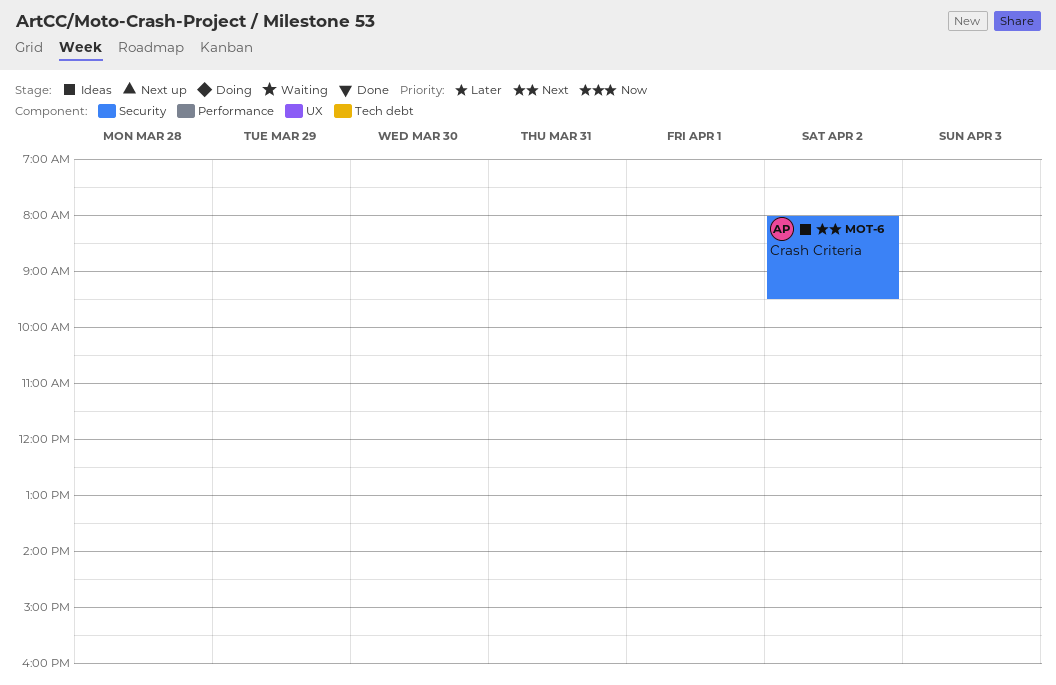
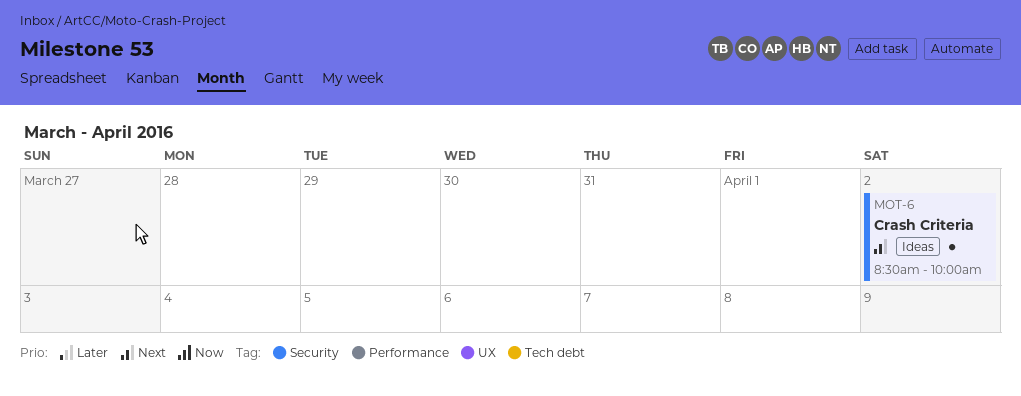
MOT-6, begins: 08:00 -> 08:30
MOT-6, ends: 09:30 -> 10:00

